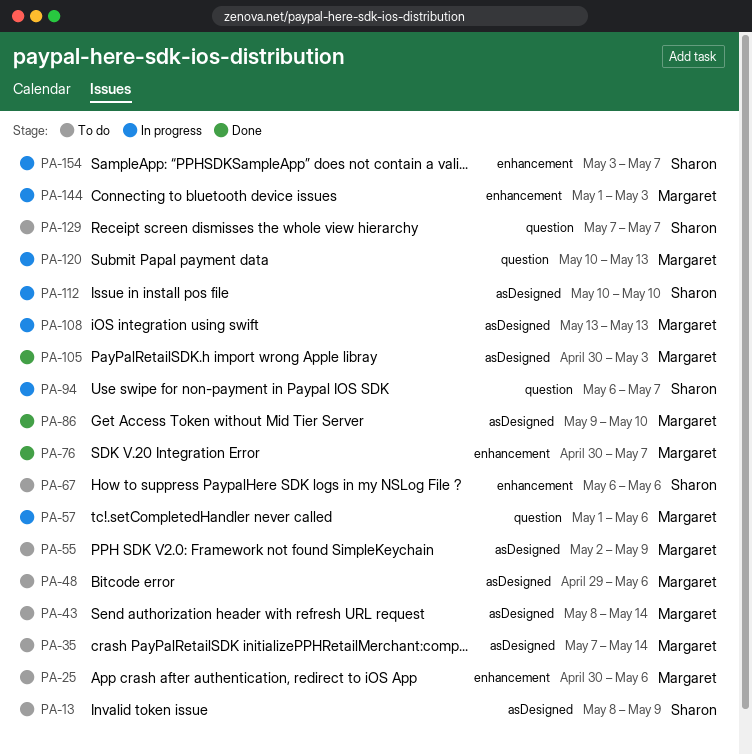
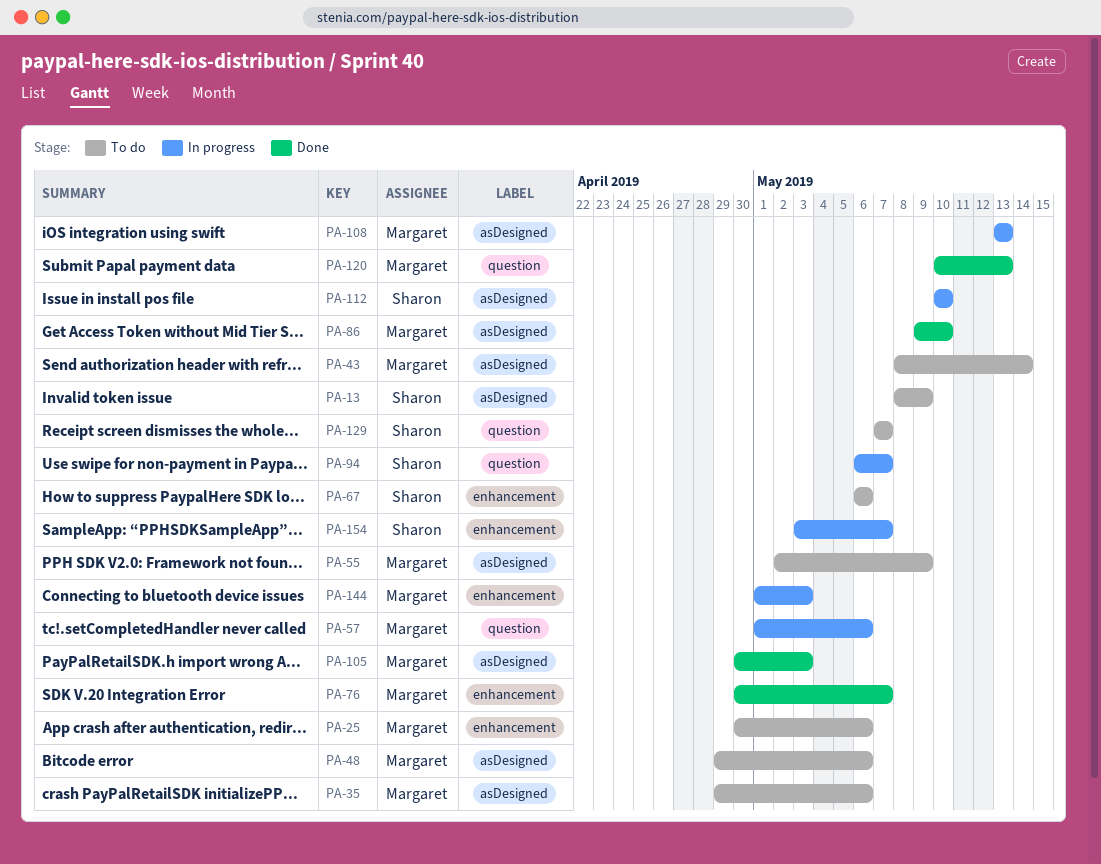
PA-35, start: May 7 -> Apr 29
PA-35, due: May 14 -> May 6
PA-120, status: In progress -> Done

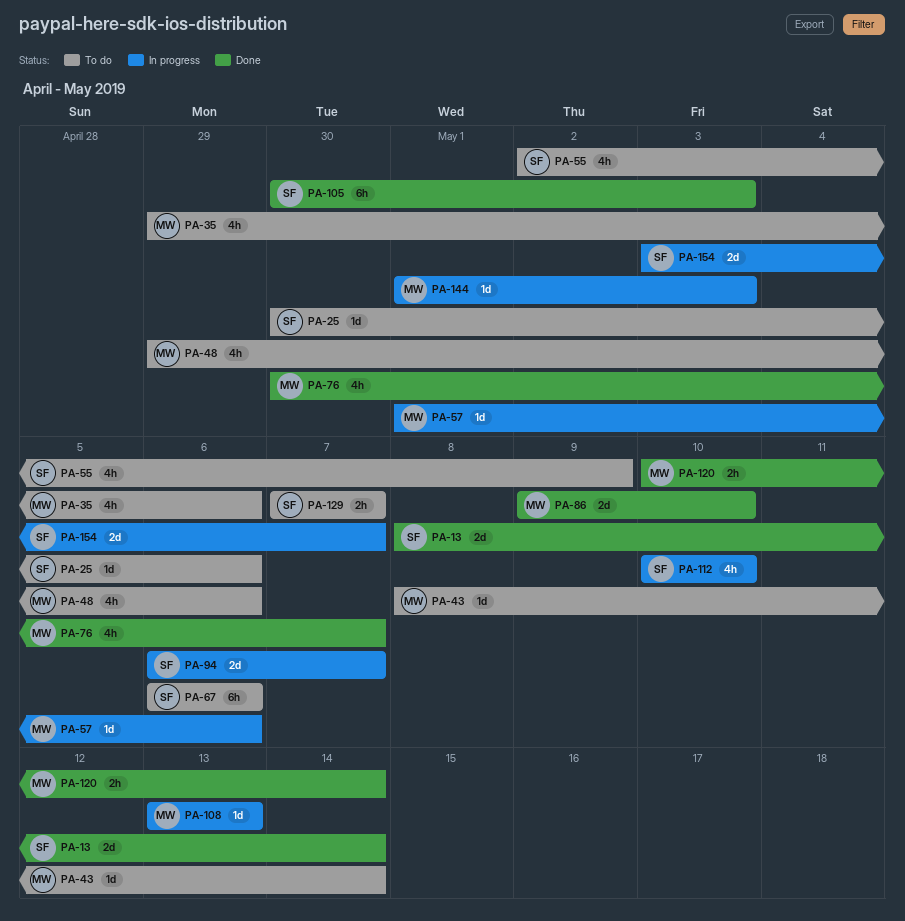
PA-13, status: To do -> Done
PA-13, due: May 9 -> May 14
PA-25, owner: Margaret -> Sharon
PA-55, owner: Margaret -> Sharon
PA-105, owner: Margaret -> Sharon
PA-120, due: May 13 -> May 14

